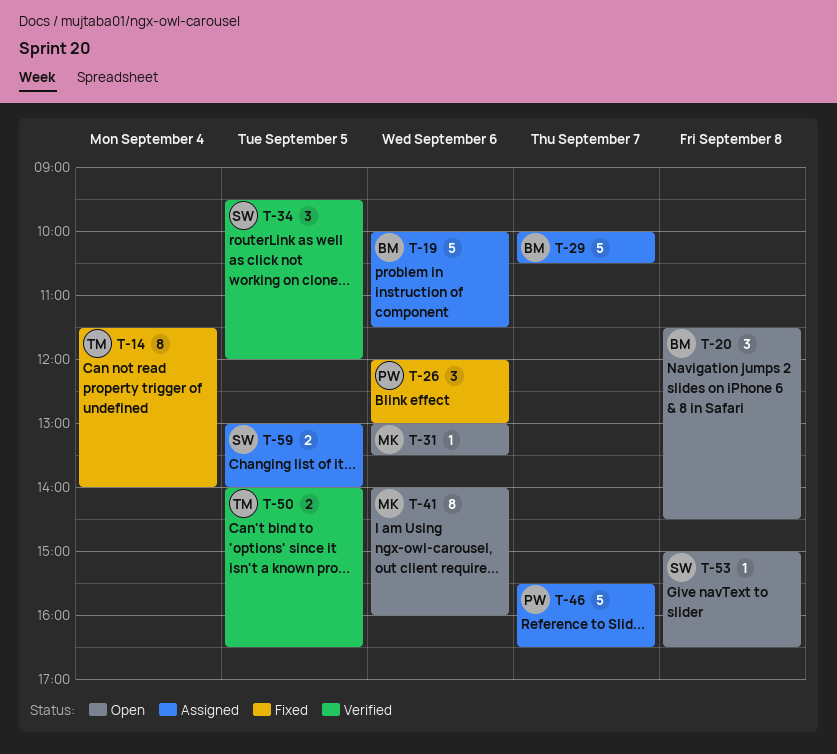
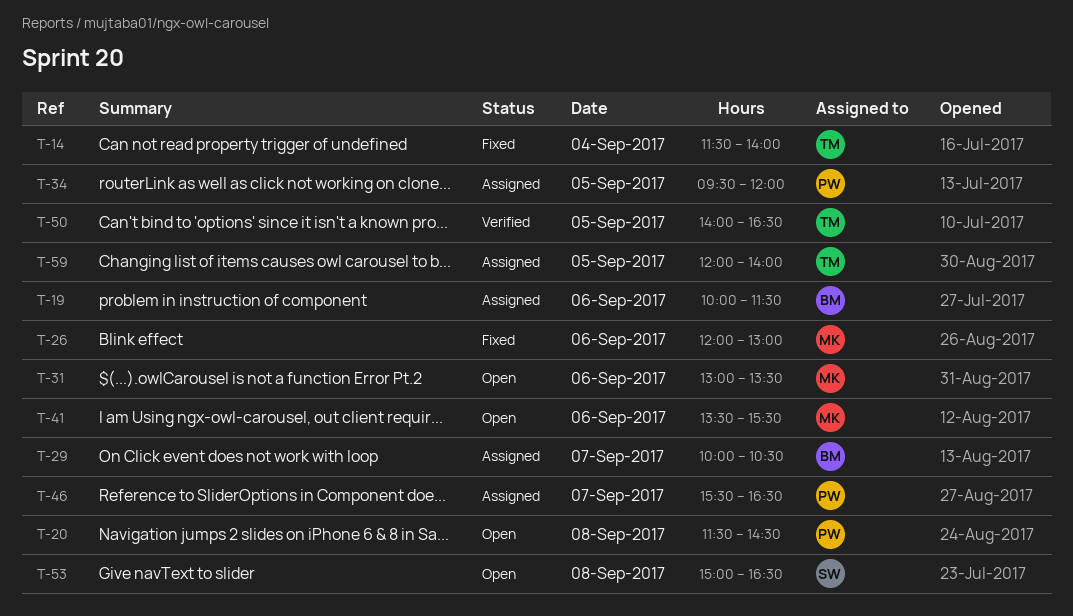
T-20, owner: BM -> PW
T-26, owner: PW -> MK
T-34, status: Verified -> Assigned
T-34, owner: SW -> PW
T-41, begins: 14:00 -> 13:30
T-41, ends: 16:00 -> 15:30
T-59, owner: SW -> TM
T-59, begins: 13:00 -> 12:00

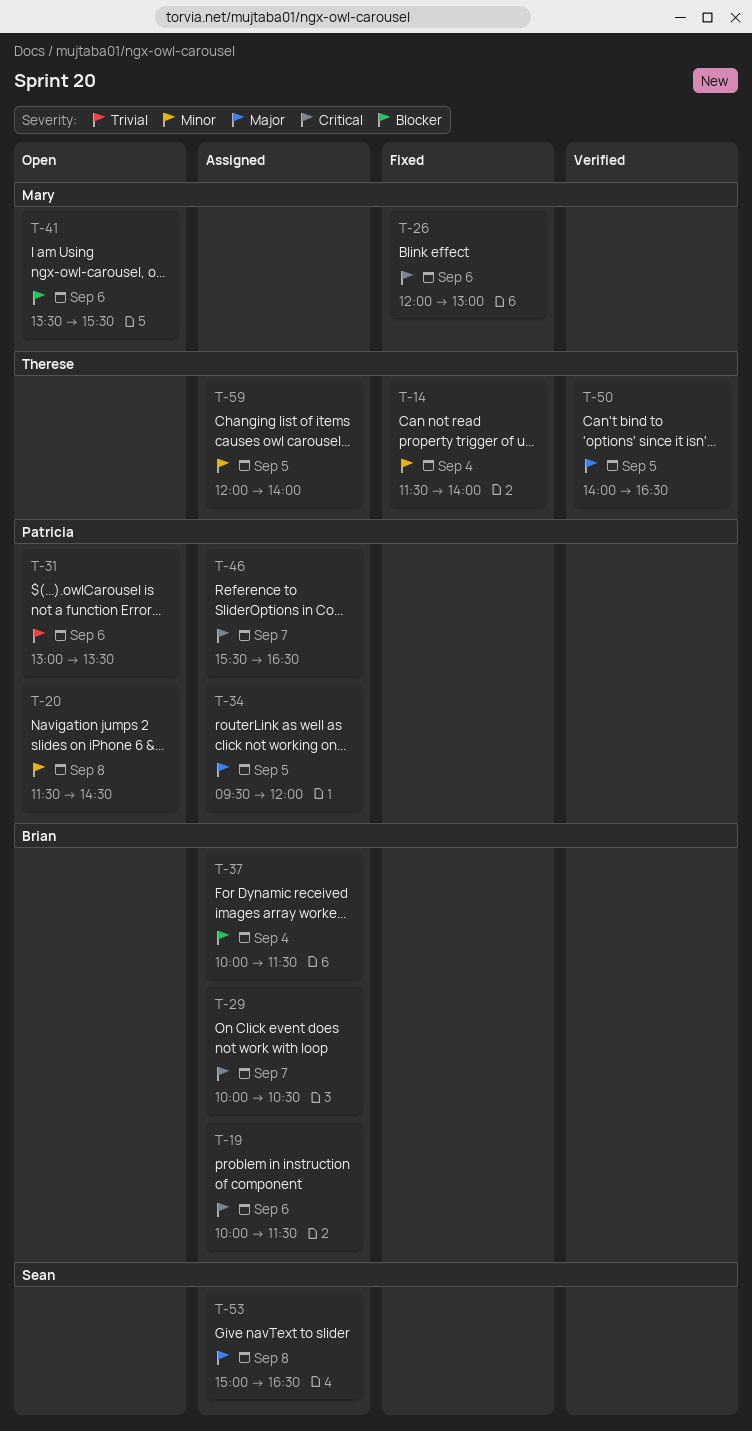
T-31, owner: Mary -> Patricia
T-37: none -> present
T-53, status: Open -> Assigned

